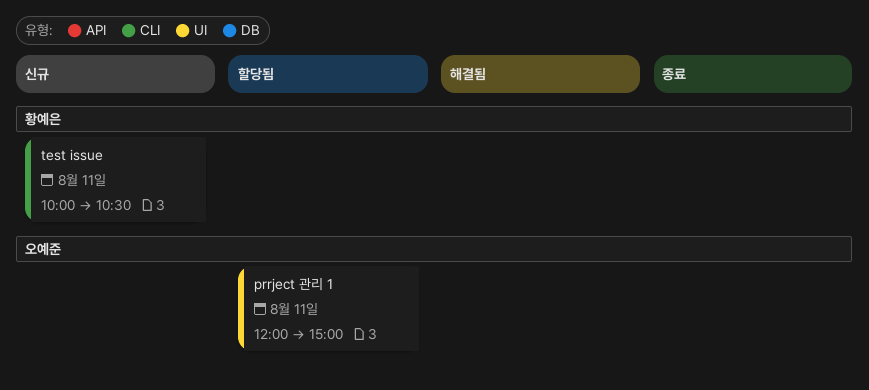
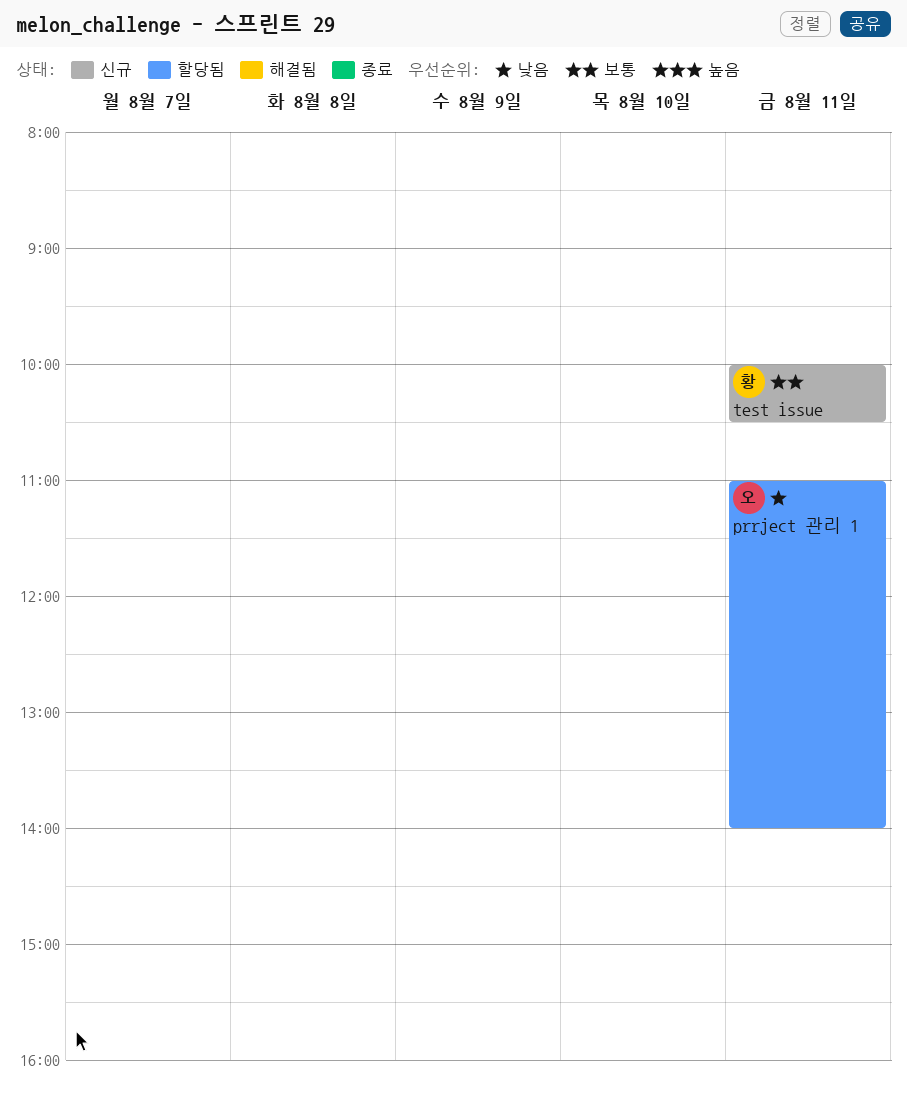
prrject 관리 1, begins: 12:00 -> 11:00
prrject 관리 1, ends: 15:00 -> 14:00

